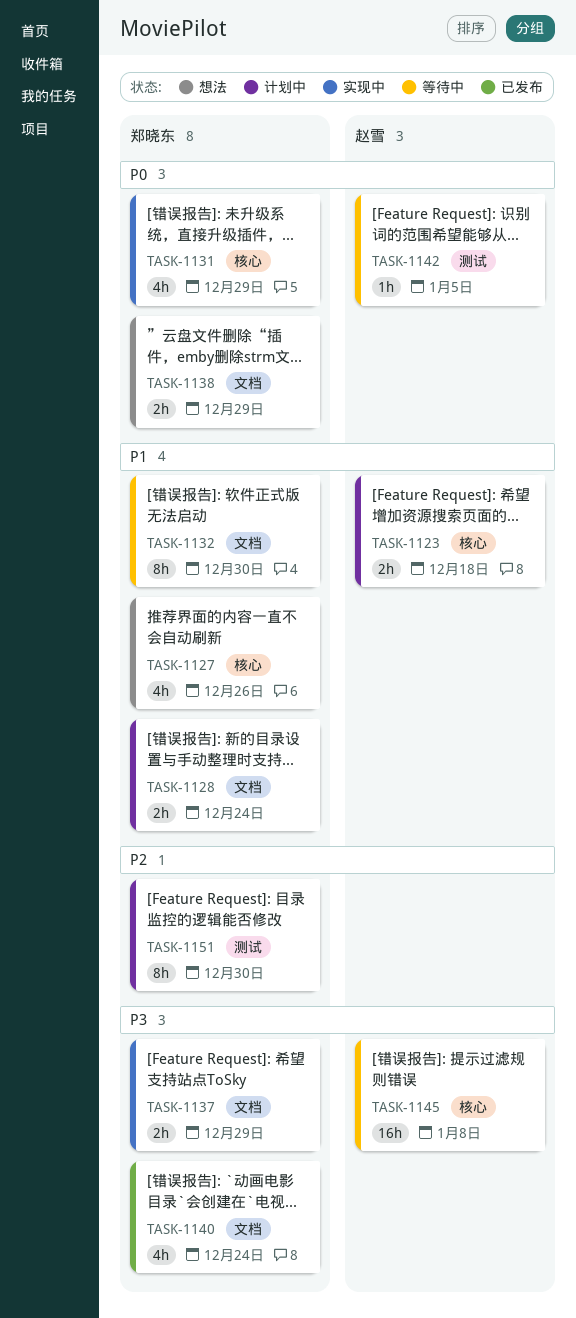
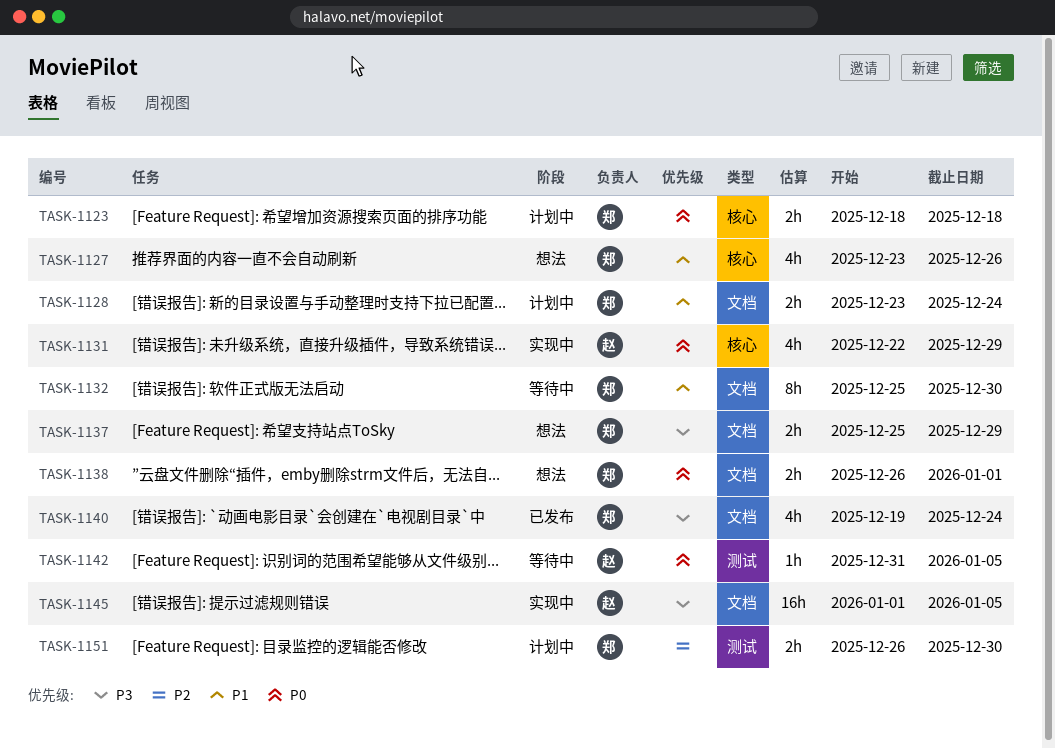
TASK-1123, owner: 赵雪 -> 郑晓东
TASK-1123, priority: P1 -> P0
TASK-1131, owner: 郑晓东 -> 赵雪
TASK-1137, status: 实现中 -> 想法
TASK-1138, due: Dec 29 -> Jan 1
TASK-1145, status: 等待中 -> 实现中
TASK-1145, label: 核心 -> 文档
TASK-1145, due: Jan 8 -> Jan 5
TASK-1151, estimate: 8h -> 2h

